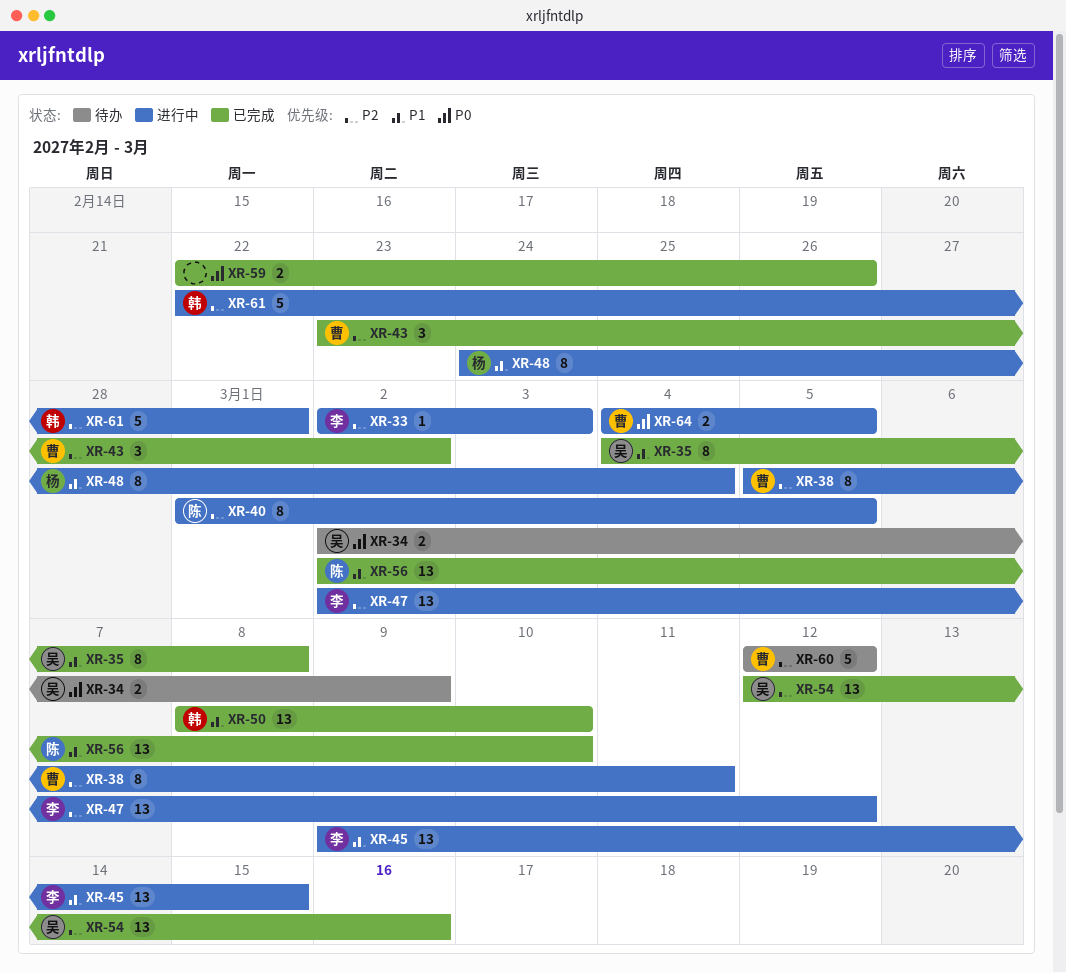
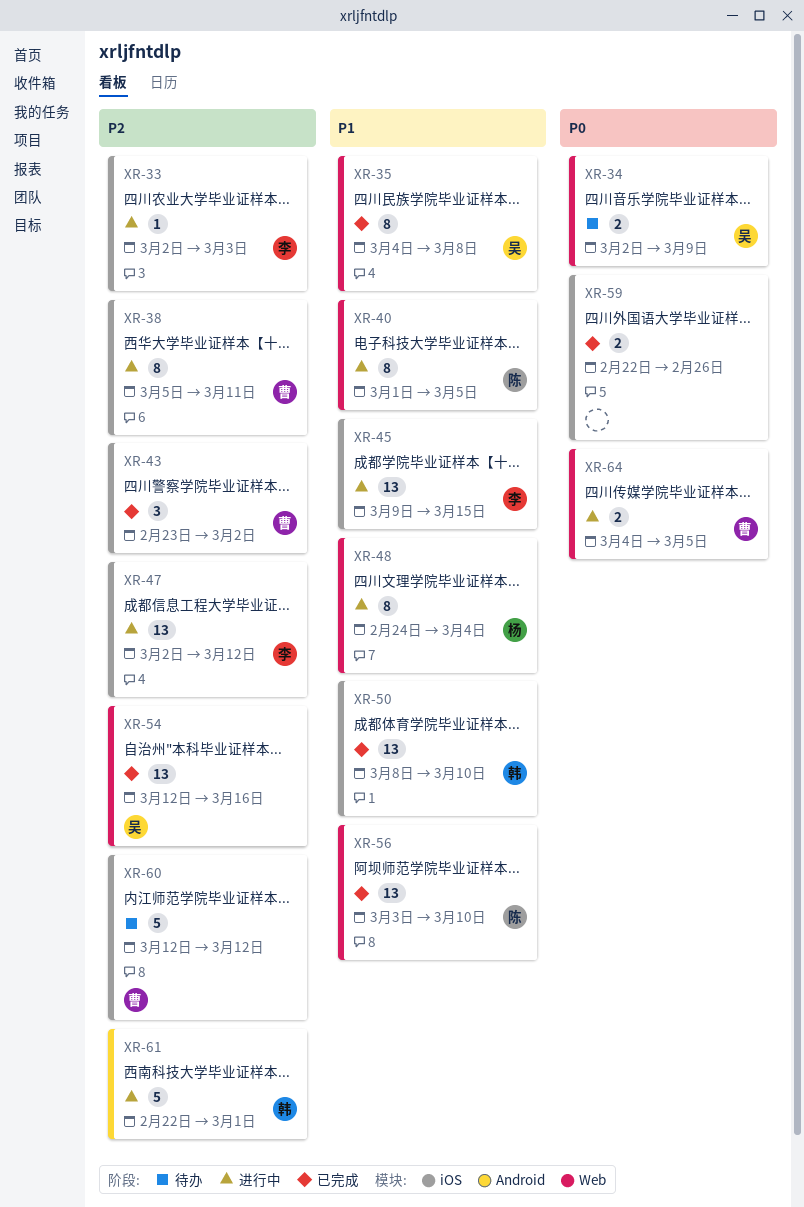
XR-40, priority: P2 -> P1
XR-56, start: Mar 2 -> Mar 3

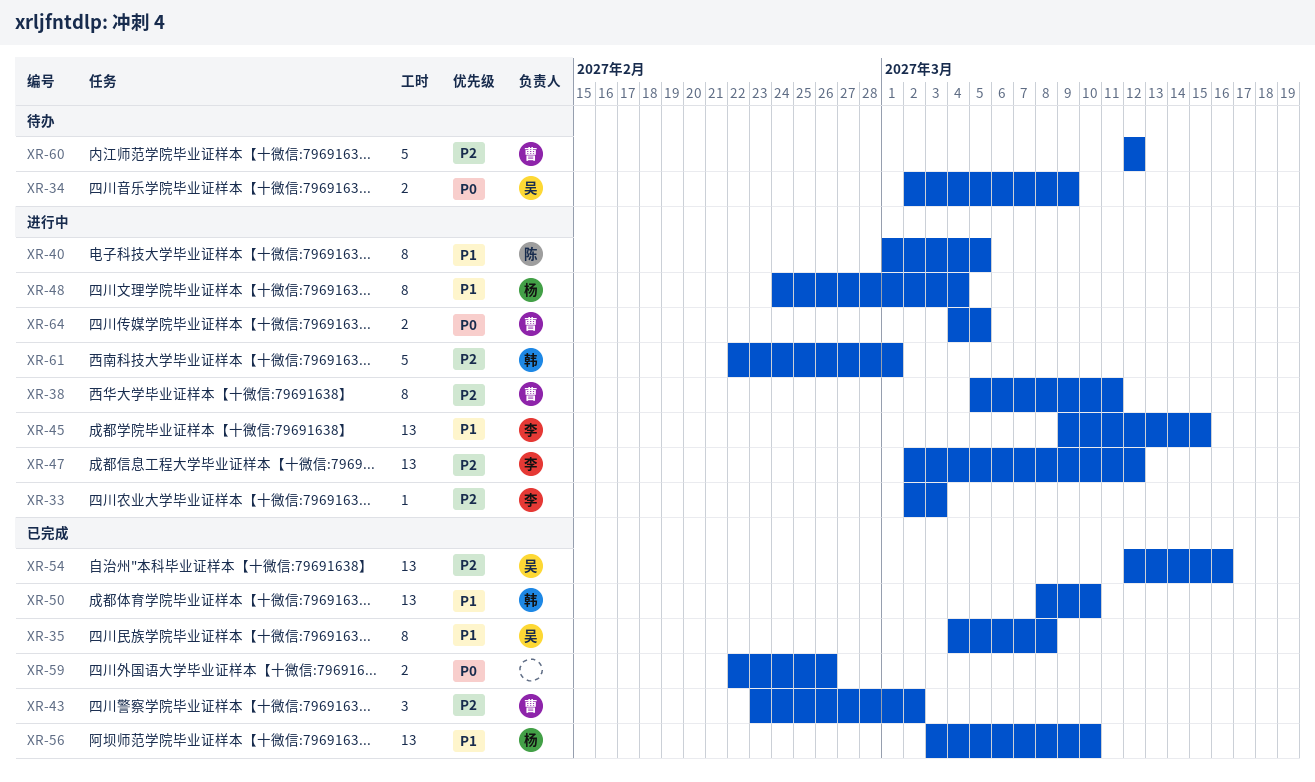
XR-56, owner: 陈 -> 杨

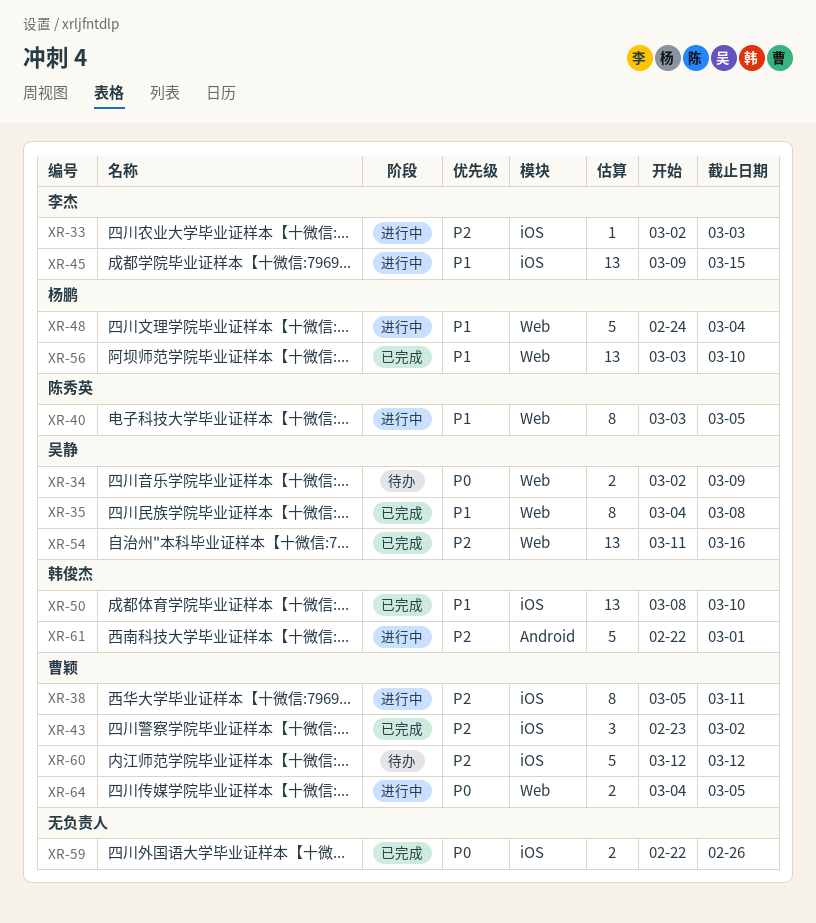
XR-40, start: Mar 1 -> Mar 3
XR-47: present -> none
XR-48, estimate: 8 -> 5
XR-54, start: Mar 12 -> Mar 11

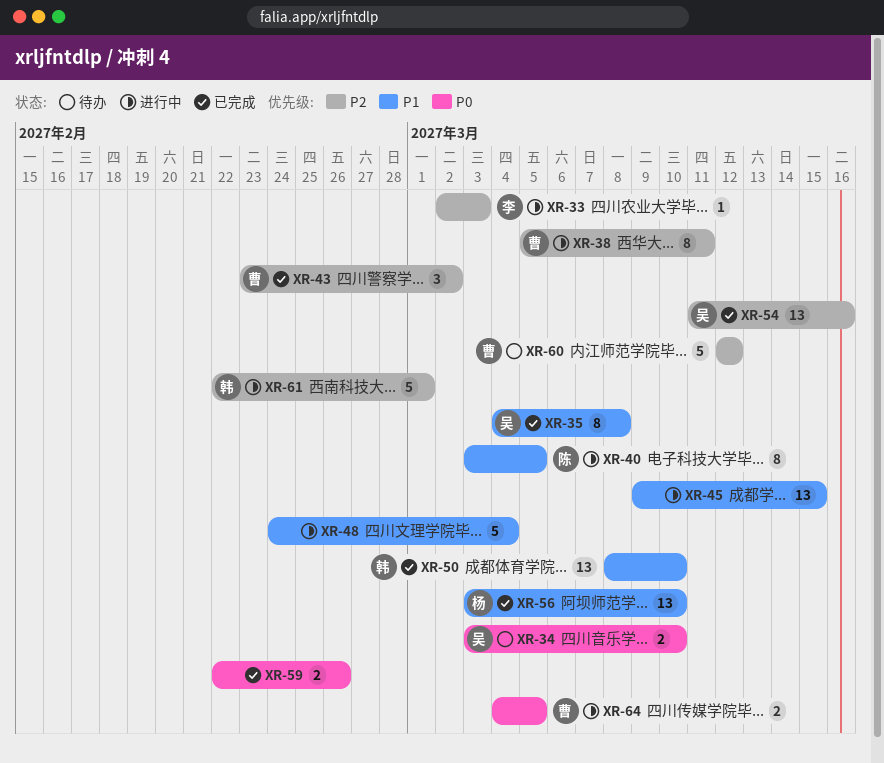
XR-34, start: Mar 2 -> Mar 3
XR-34, due: Mar 9 -> Mar 10
XR-45, owner: 李杰 -> none
XR-48, owner: 杨鹏 -> none

